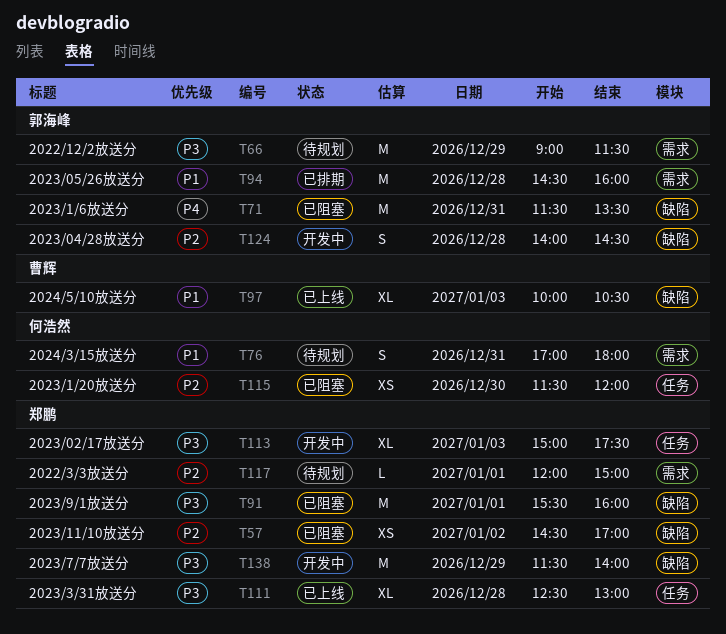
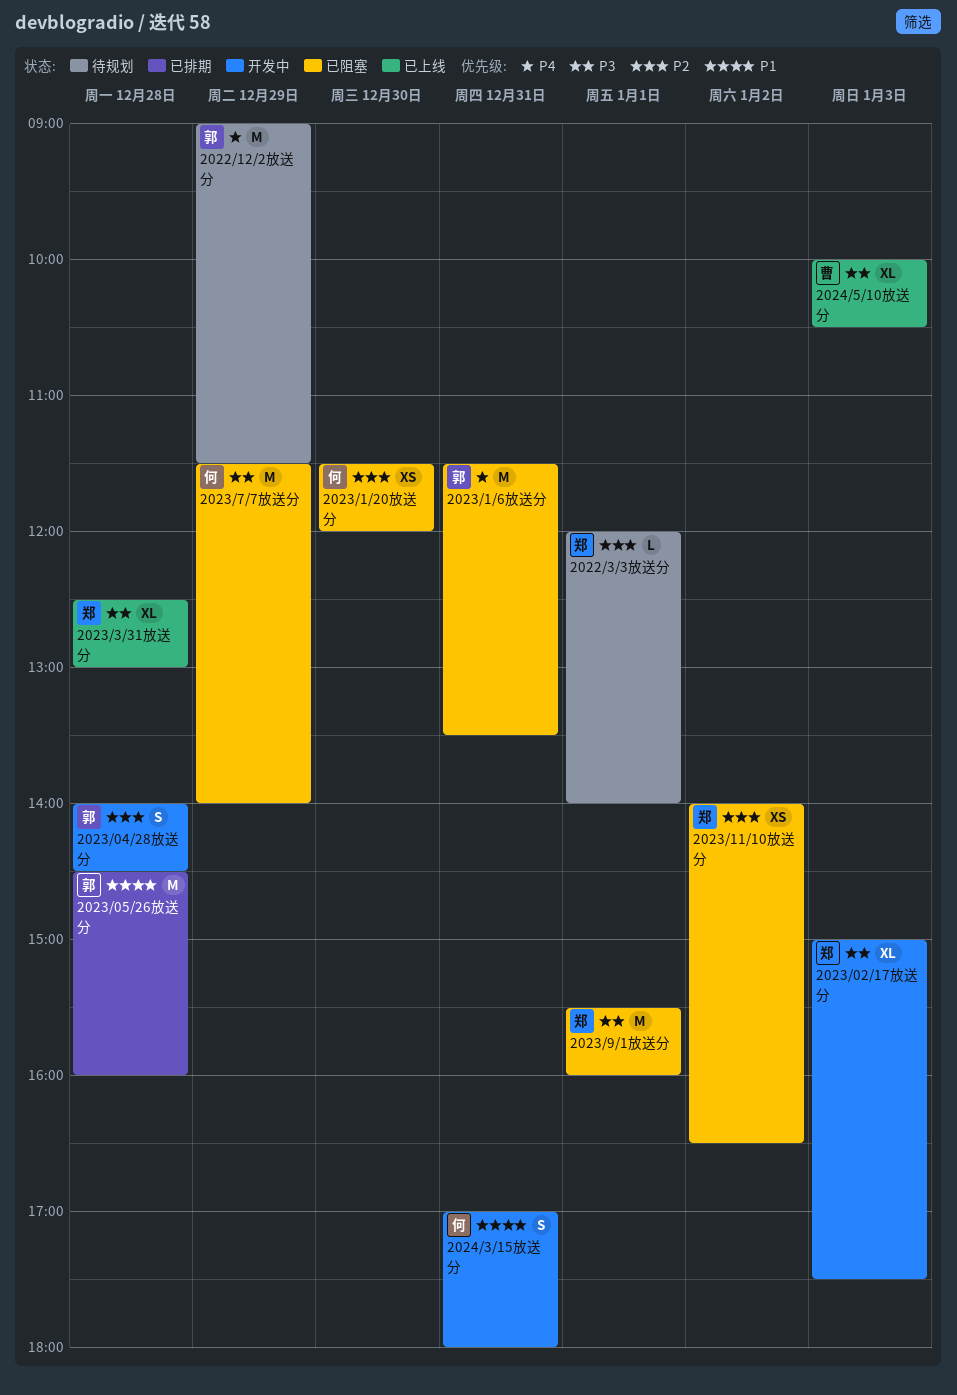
2022/12/2放送分, priority: P3 -> P4
2022/3/3放送分, ends: 15:00 -> 14:00
2023/11/10放送分, begins: 14:30 -> 14:00
2023/11/10放送分, ends: 17:00 -> 16:30
2023/7/7放送分, status: 开发中 -> 已阻塞
2023/7/7放送分, owner: 郑鹏 -> 何浩然
2024/3/15放送分, status: 待规划 -> 开发中
2024/5/10放送分, priority: P1 -> P3

